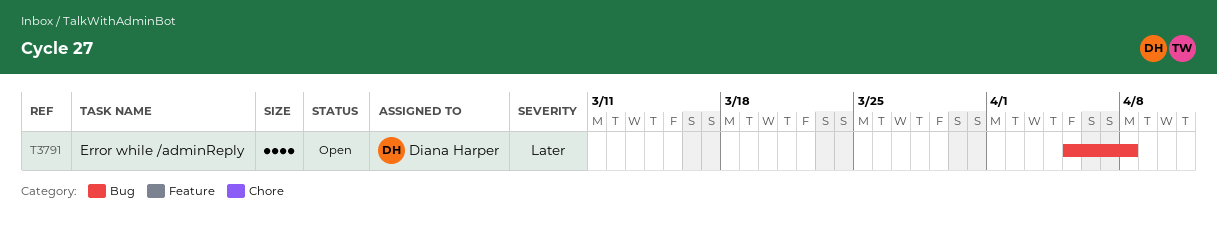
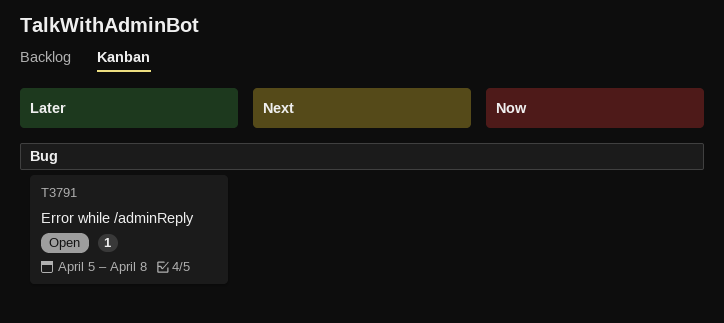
T3791, estimate: 4 -> 1

